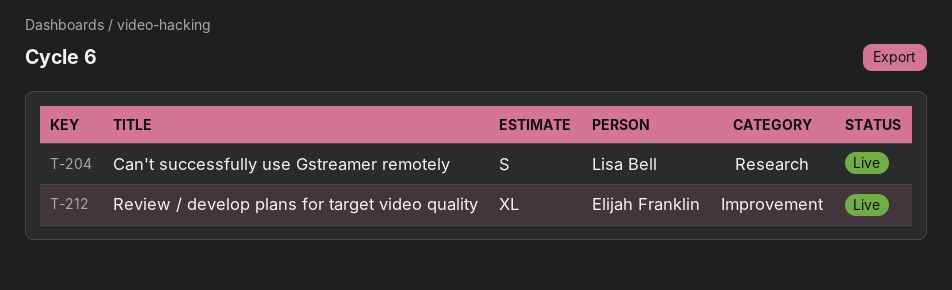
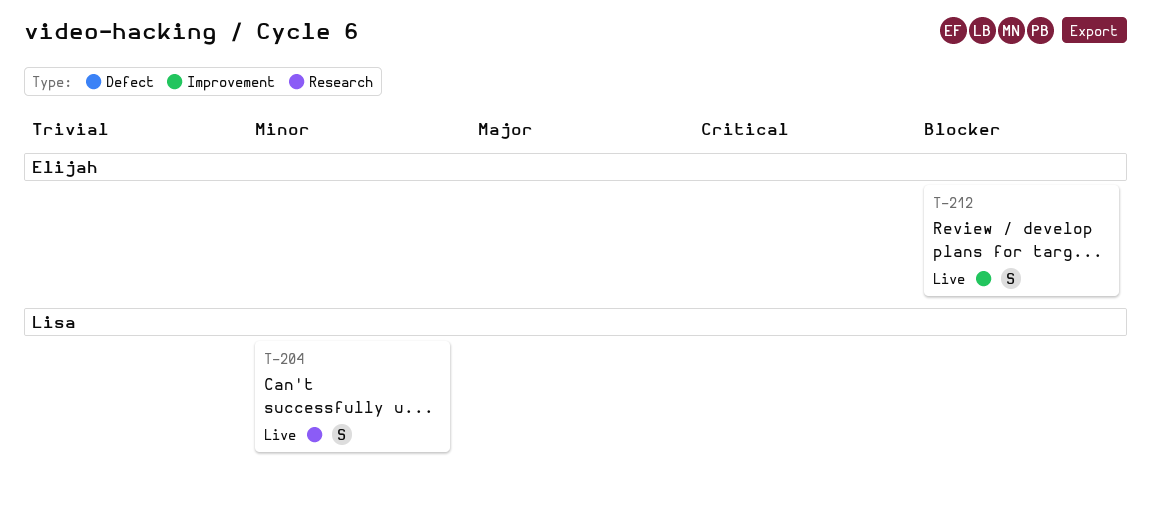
T-212, estimate: XL -> S

